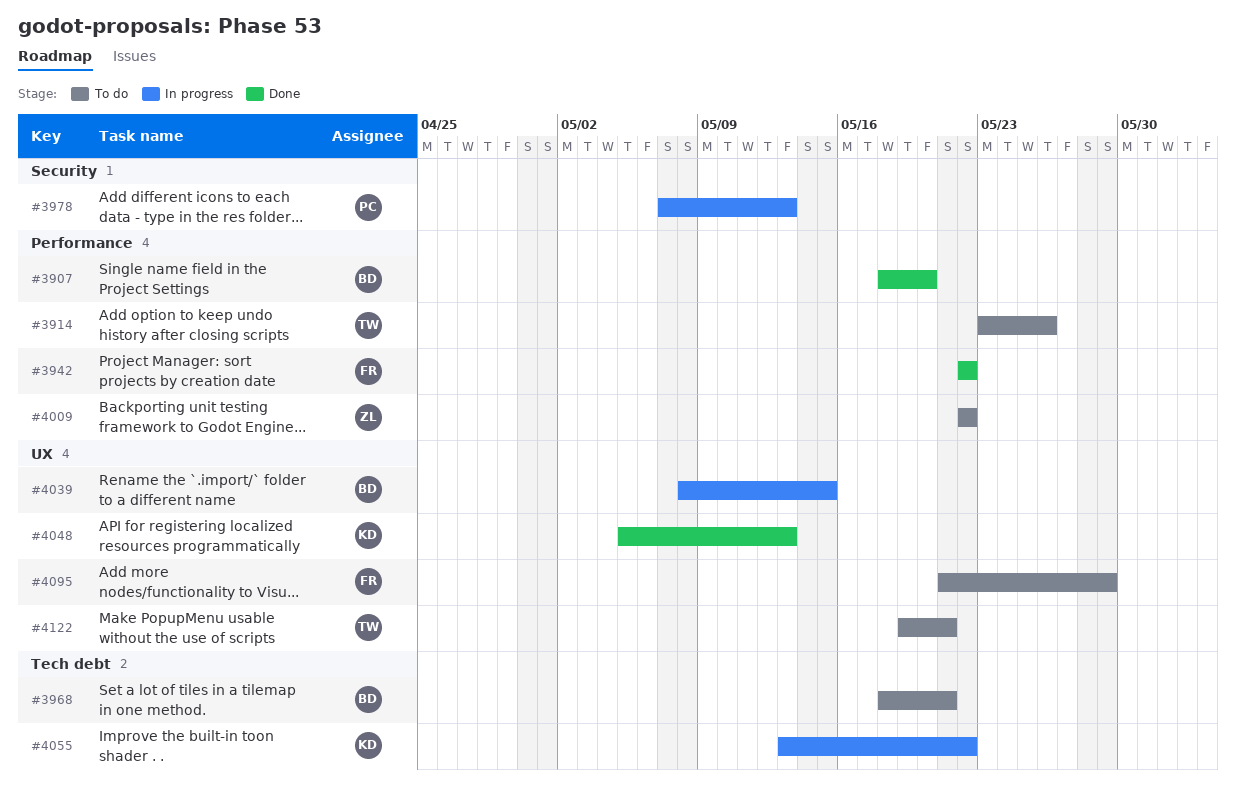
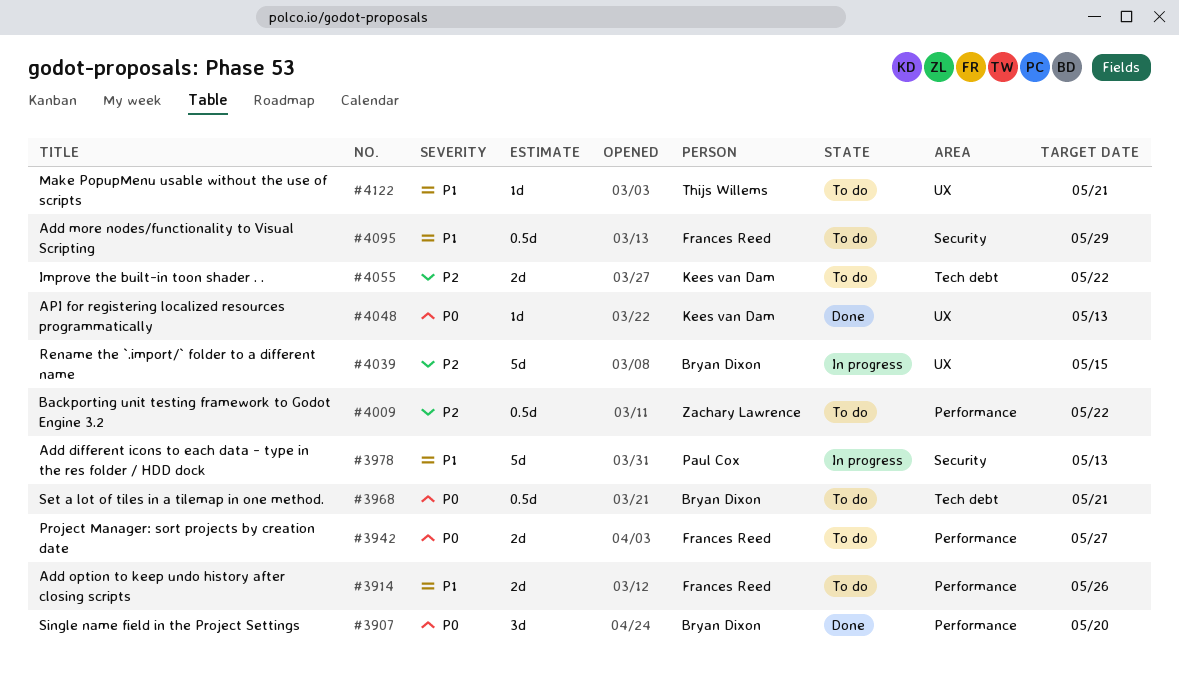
#3914, owner: Thijs Willems -> Frances Reed
#3942, status: Done -> To do
#3942, due: May 22 -> May 27
#4055, status: In progress -> To do
#4095, label: UX -> Security

